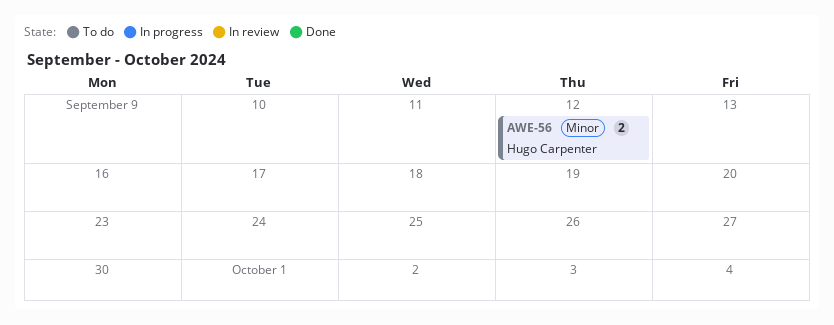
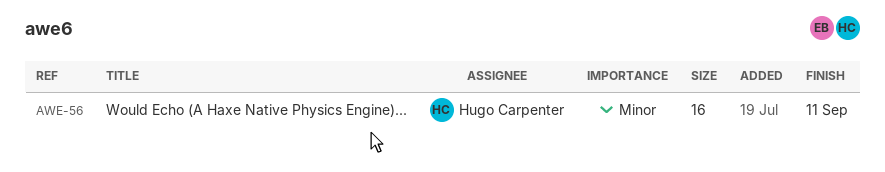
AWE-56, estimate: 2 -> 16
AWE-56, due: Sep 12 -> Sep 11

